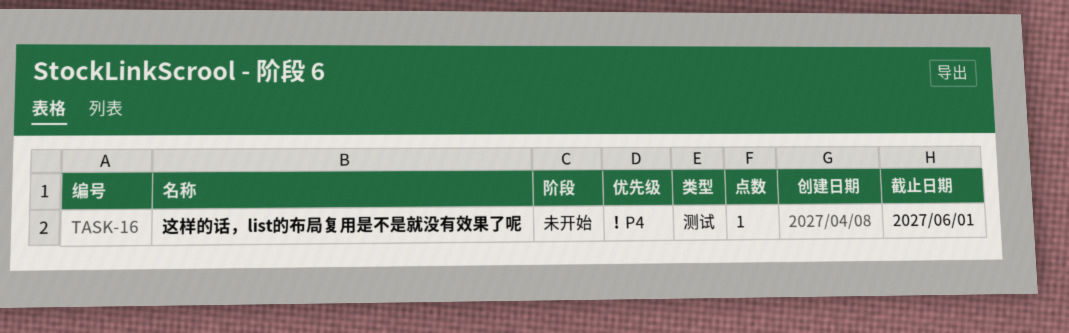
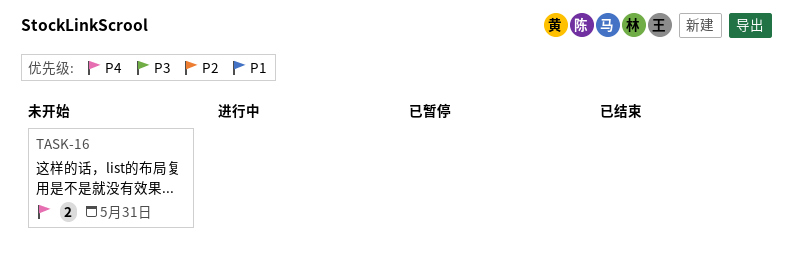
TASK-16, estimate: 1 -> 2
TASK-16, due: Jun 1 -> May 31

